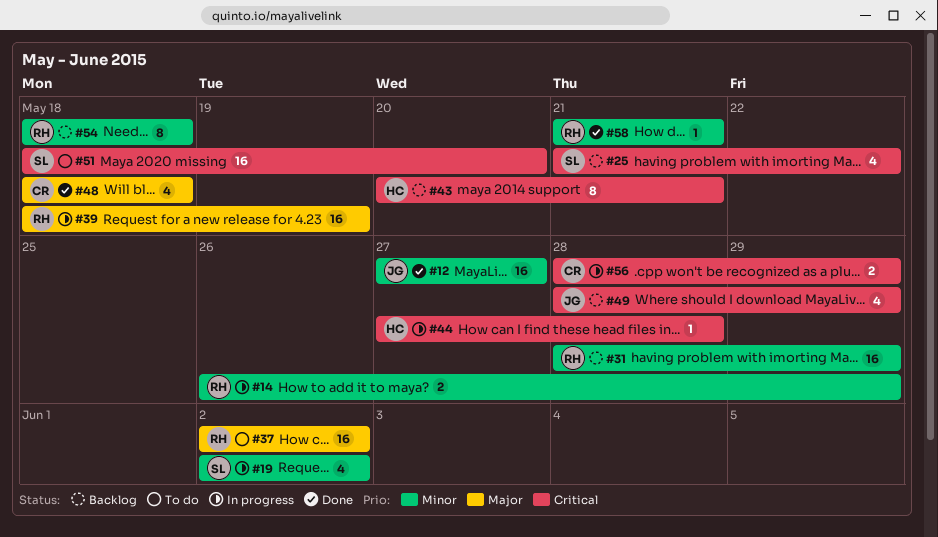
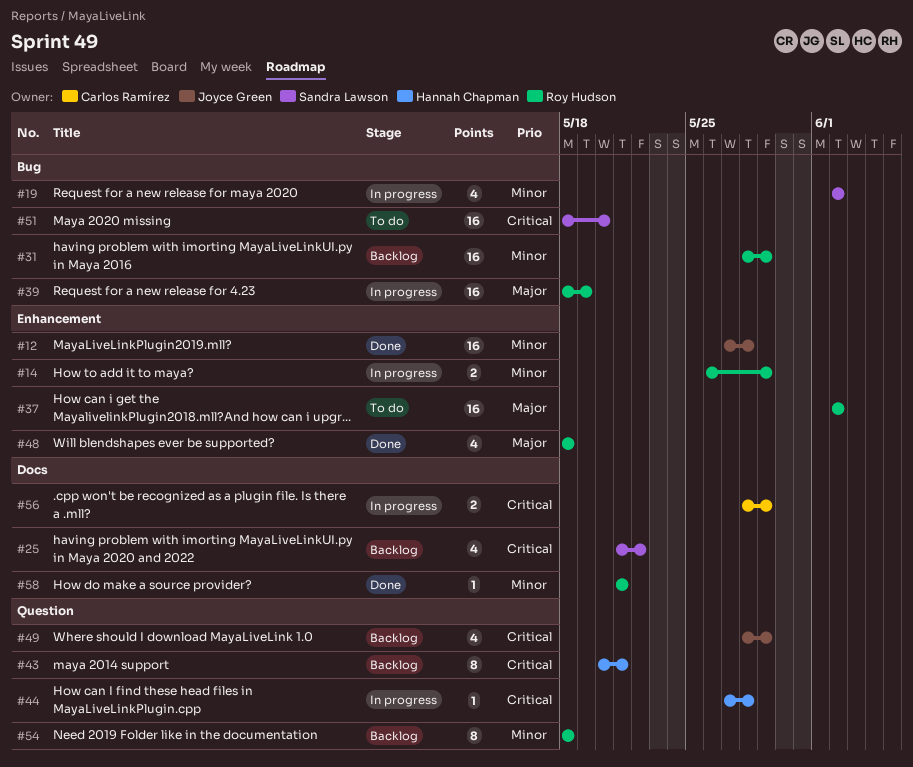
#12, due: May 27 -> May 28
#48, owner: Carlos Ramírez -> Roy Hudson

